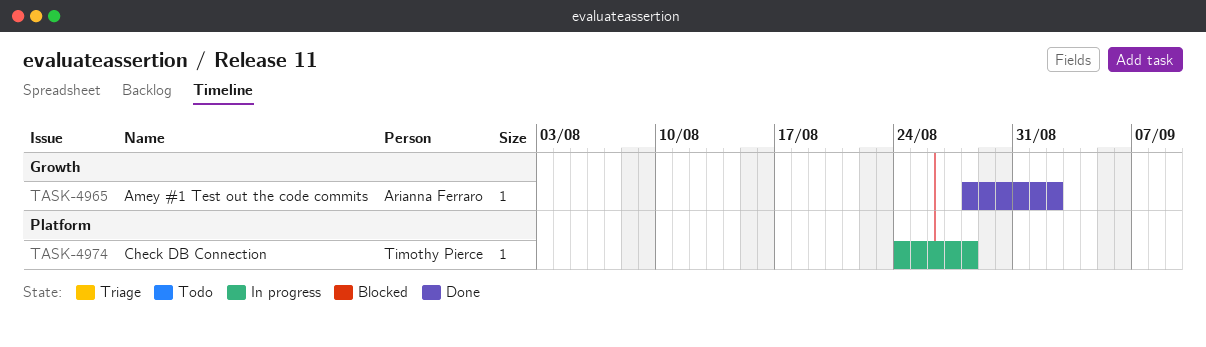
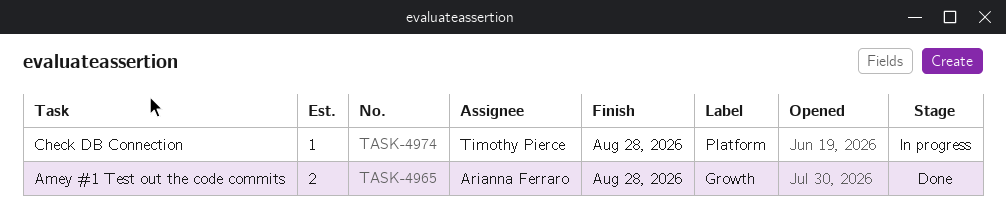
TASK-4965, estimate: 1 -> 2
TASK-4965, due: Sep 2 -> Aug 28

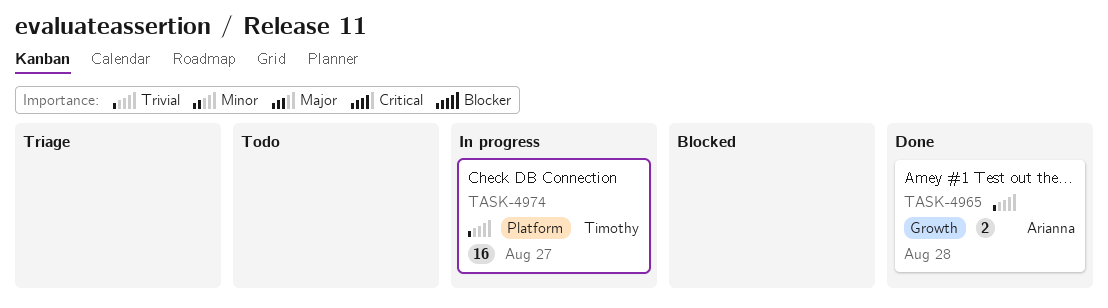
TASK-4974, estimate: 1 -> 16
TASK-4974, due: Aug 28 -> Aug 27

